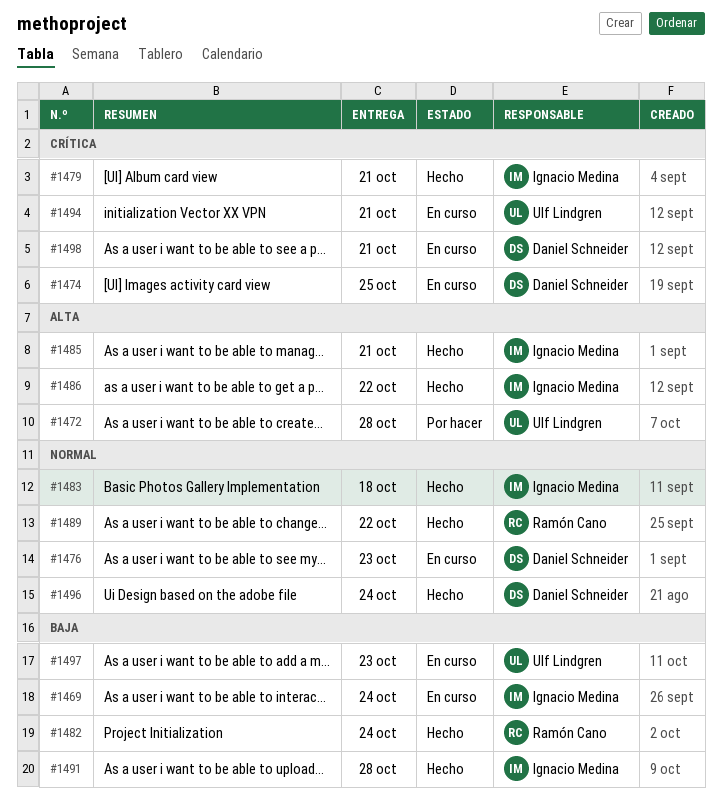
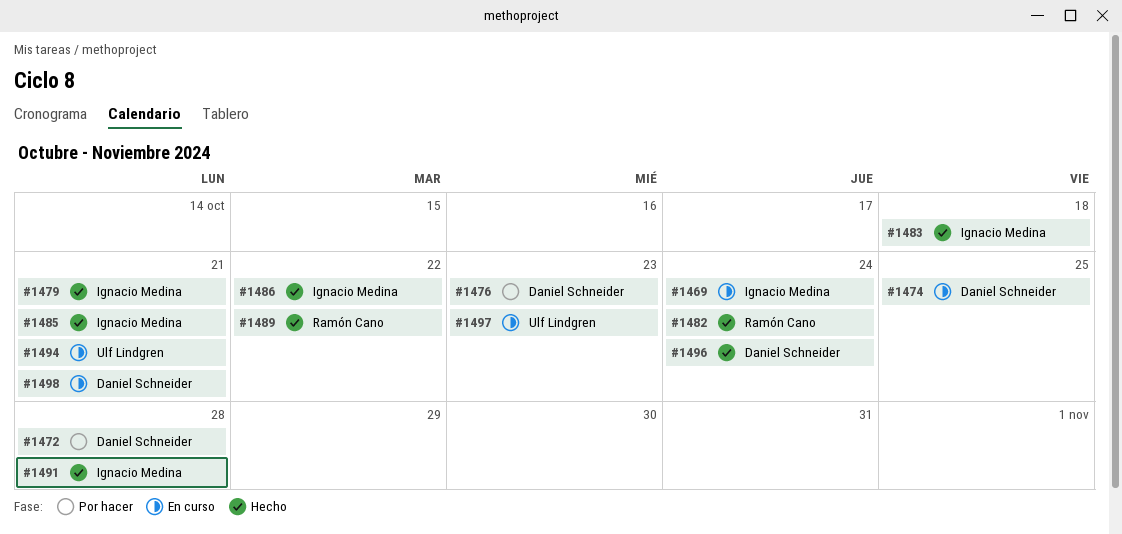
#1472, owner: Ulf Lindgren -> Daniel Schneider
#1476, status: En curso -> Por hacer

